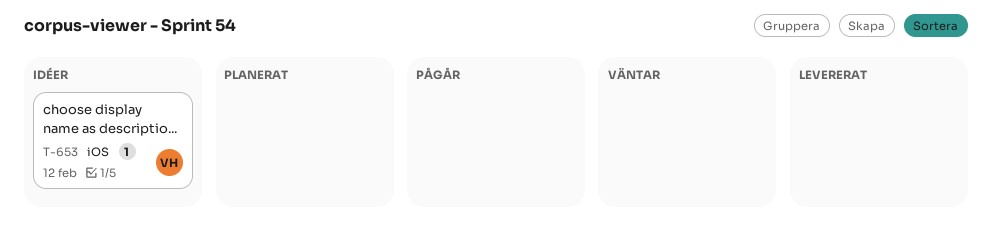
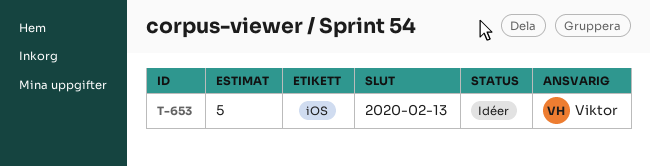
T-653, estimate: 1 -> 5
T-653, due: Feb 12 -> Feb 13

